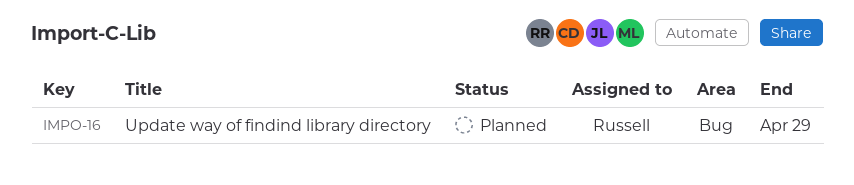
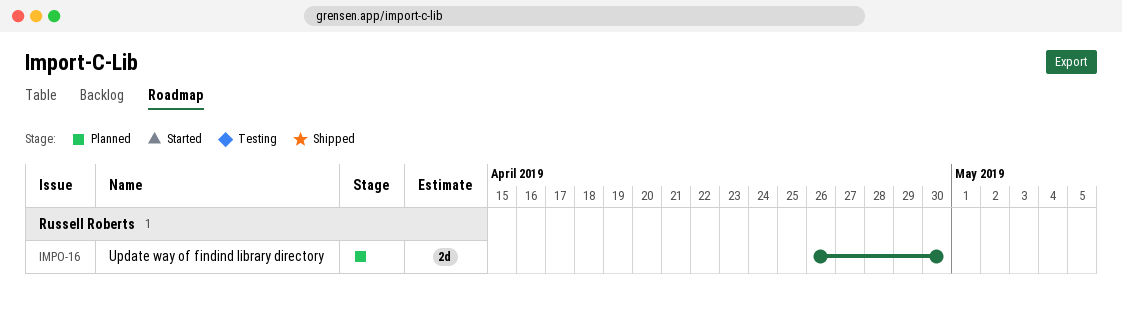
IMPO-16, due: Apr 29 -> Apr 30

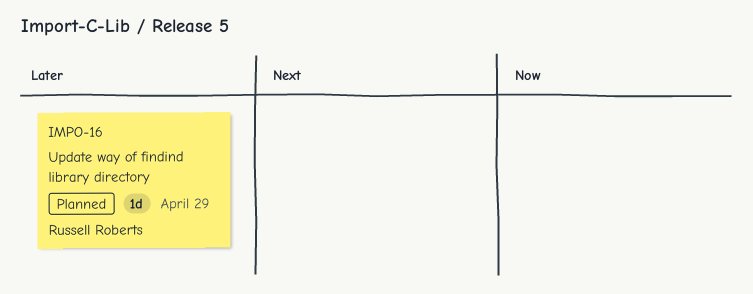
IMPO-16, estimate: 2d -> 1d
IMPO-16, due: Apr 30 -> Apr 29

